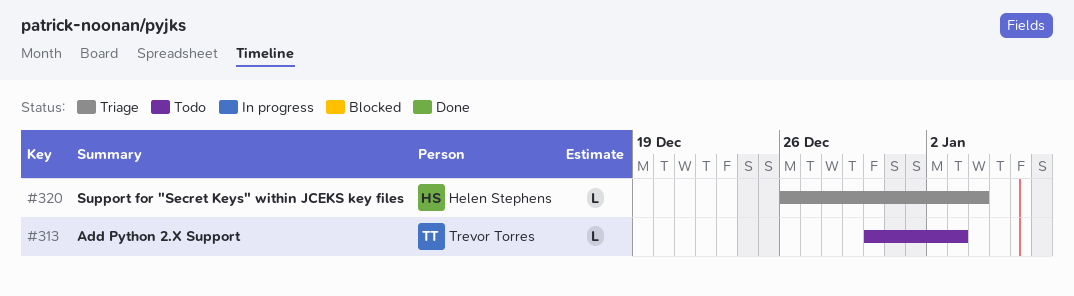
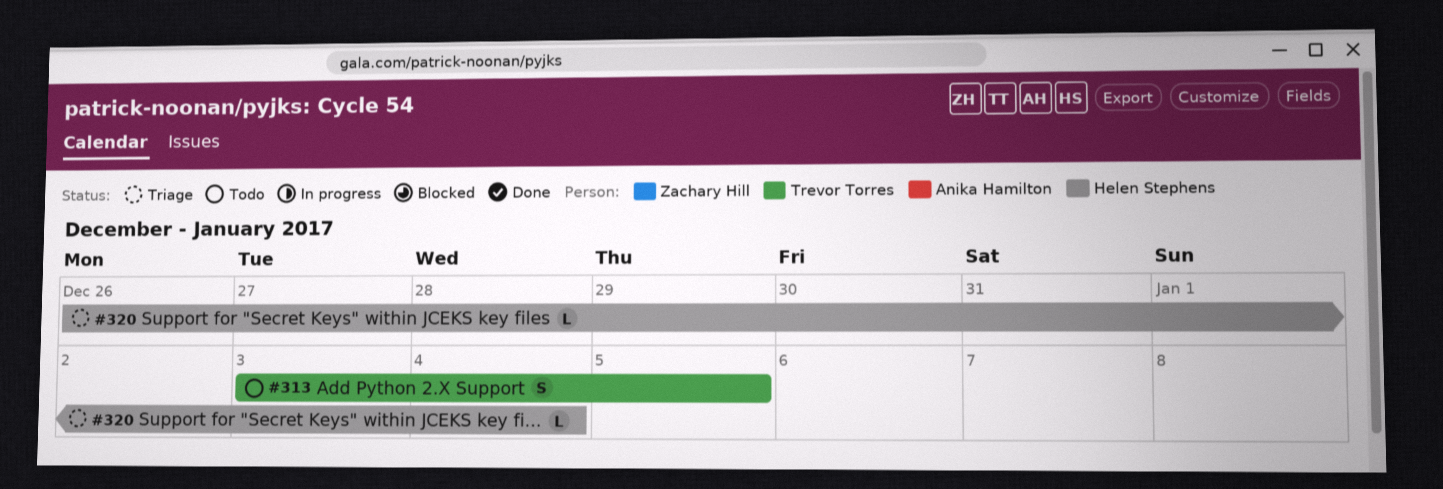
#313, estimate: L -> S
#313, start: Dec 30 -> Jan 3
#313, due: Jan 3 -> Jan 5

